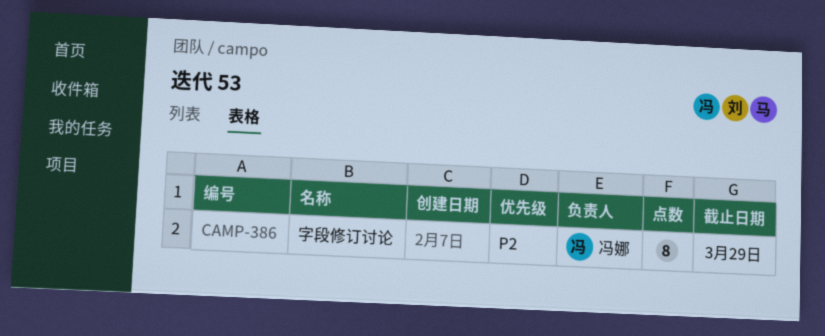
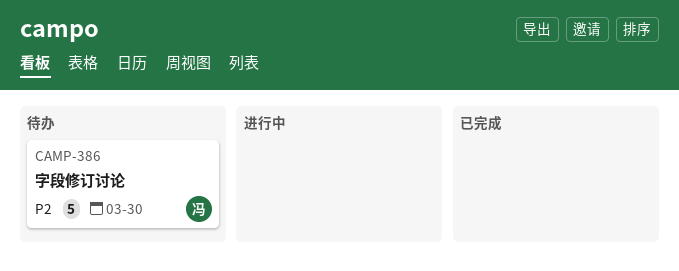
CAMP-386, estimate: 8 -> 5
CAMP-386, due: Mar 29 -> Mar 30

